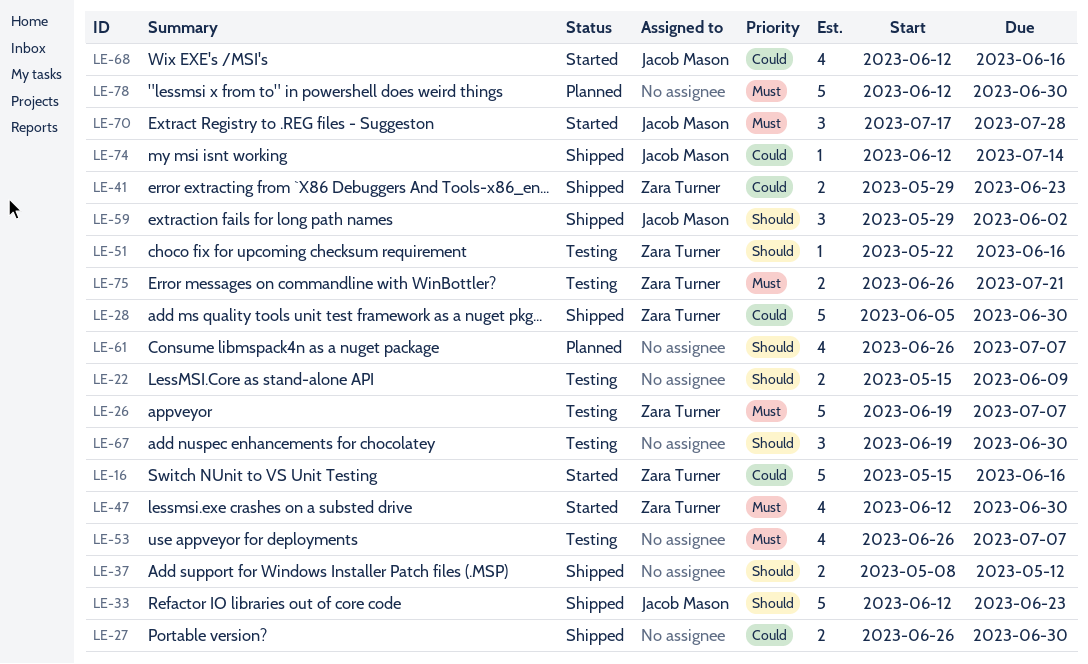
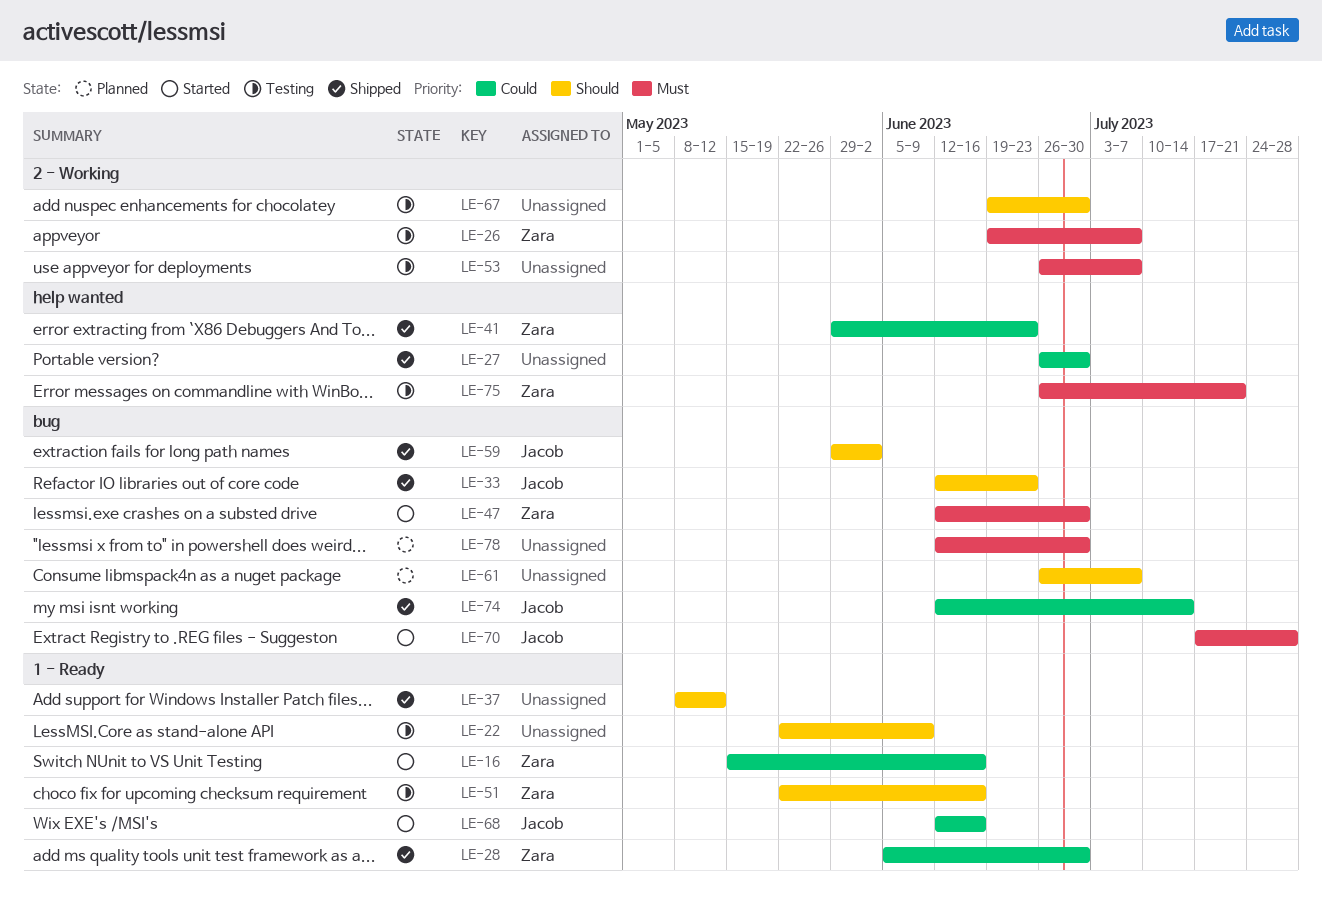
LE-22, start: May 15 -> May 22

